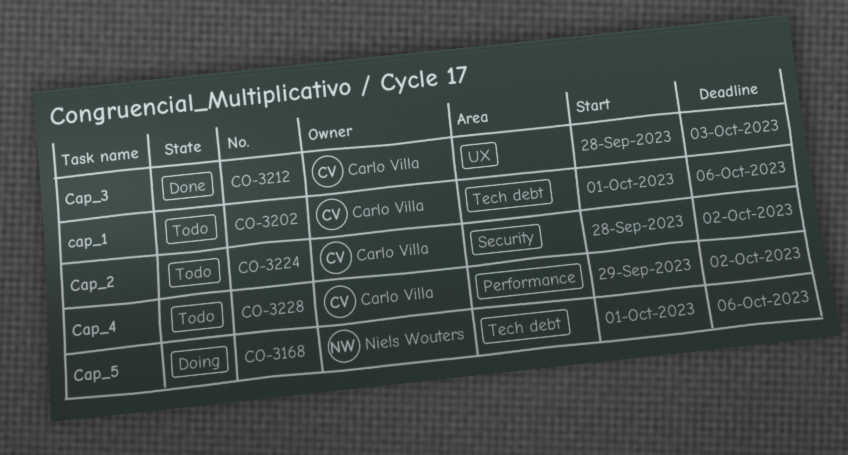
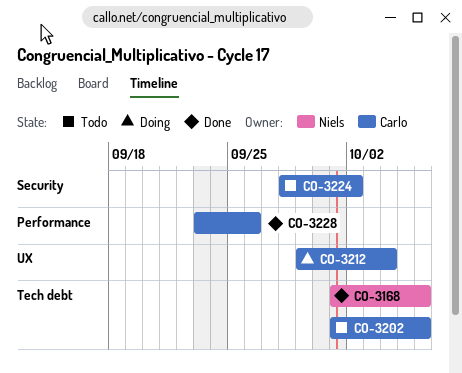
CO-3168, status: Doing -> Done
CO-3212, status: Done -> Doing
CO-3212, start: Sep 28 -> Sep 29
CO-3212, due: Oct 3 -> Oct 4
CO-3228, status: Todo -> Done
CO-3228, start: Sep 29 -> Sep 23
CO-3228, due: Oct 2 -> Sep 26

